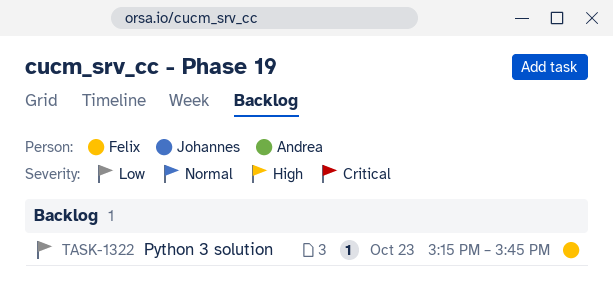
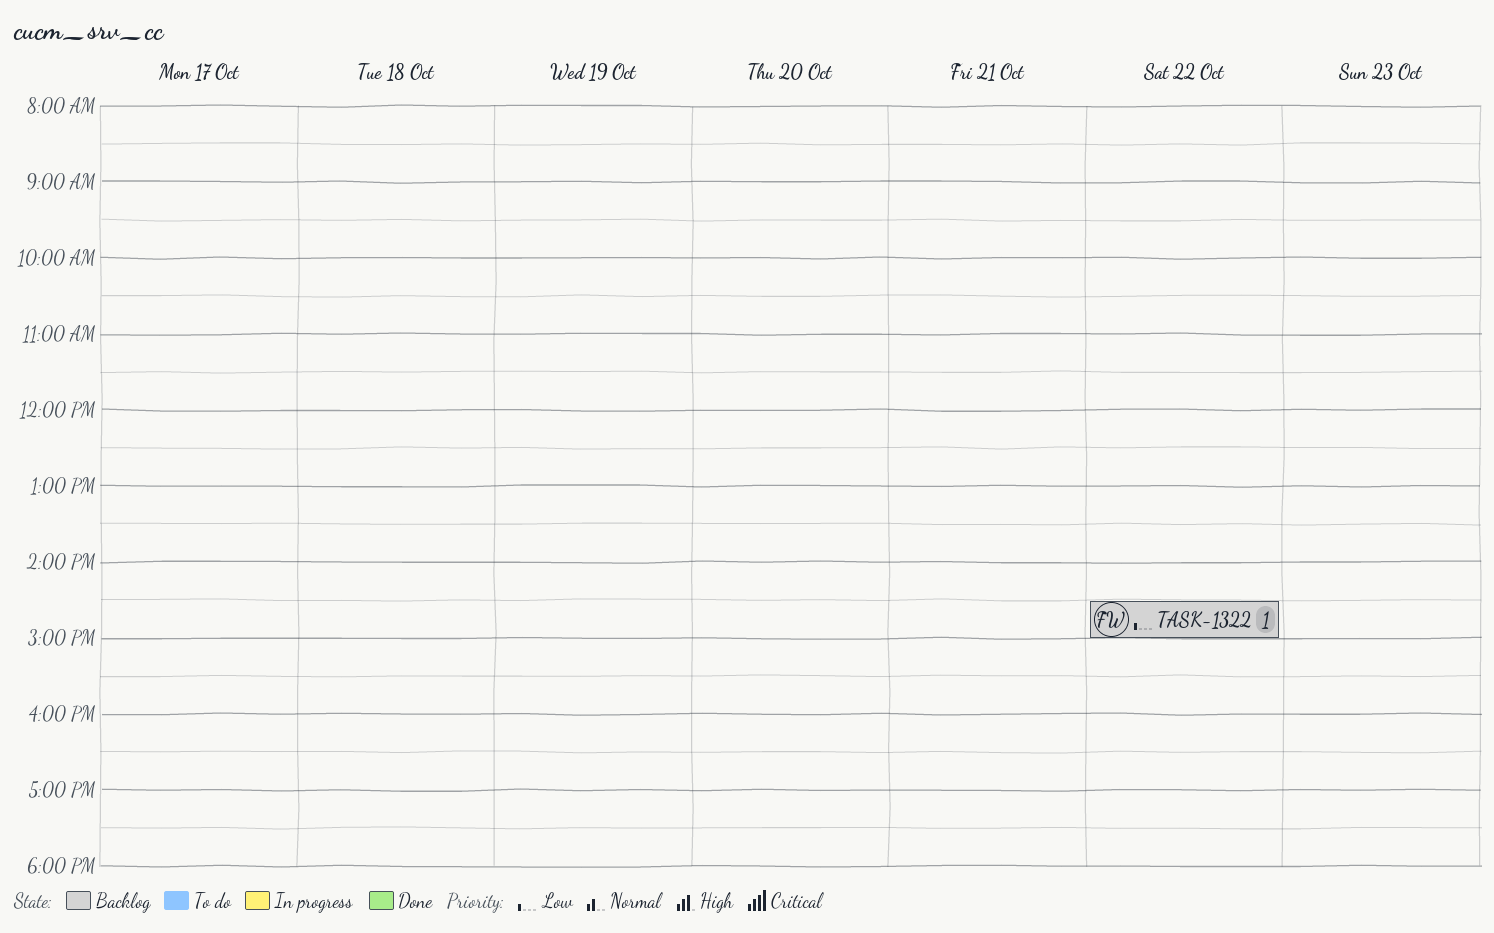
TASK-1322, day: Oct 23 -> Oct 22
TASK-1322, begins: 15:15 -> 14:30
TASK-1322, ends: 15:45 -> 15:00

